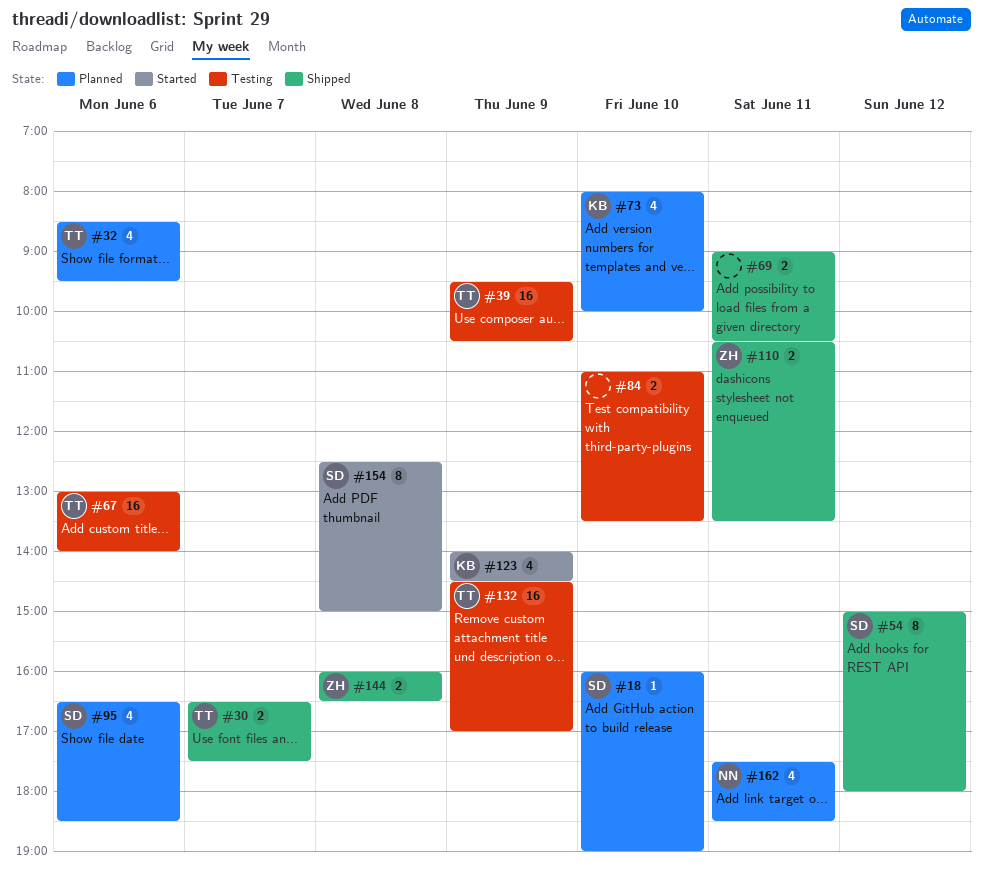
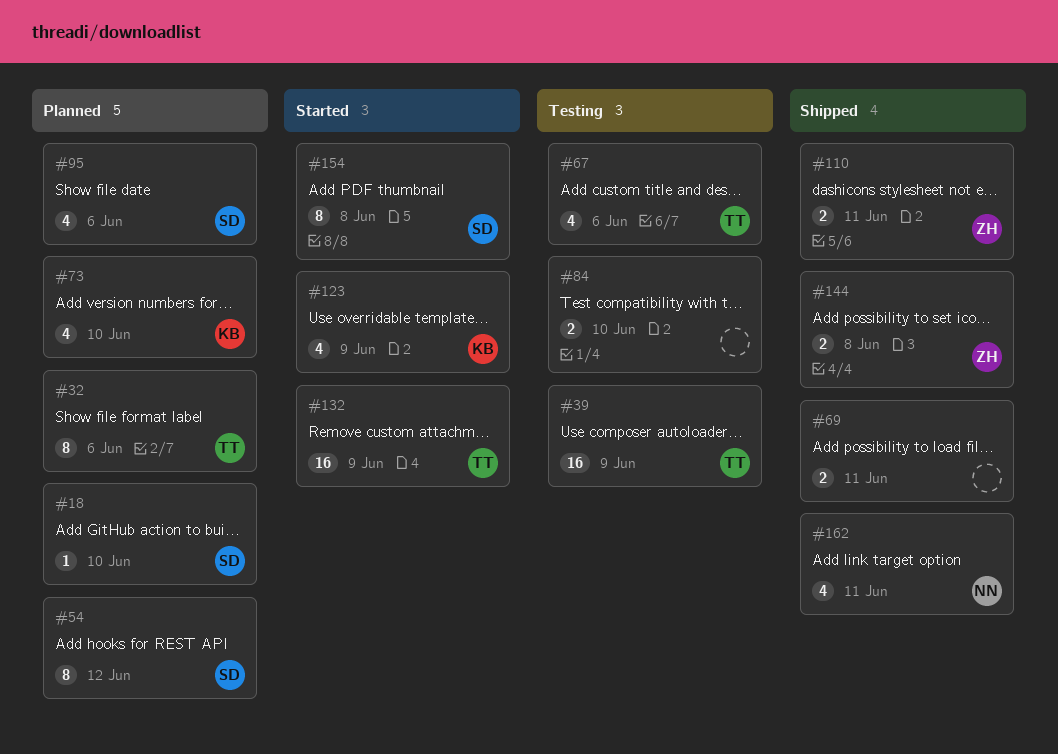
#30: present -> none
#32, estimate: 4 -> 8
#54, status: Shipped -> Planned
#67, estimate: 16 -> 4
#132, status: Testing -> Started
#162, status: Planned -> Shipped

